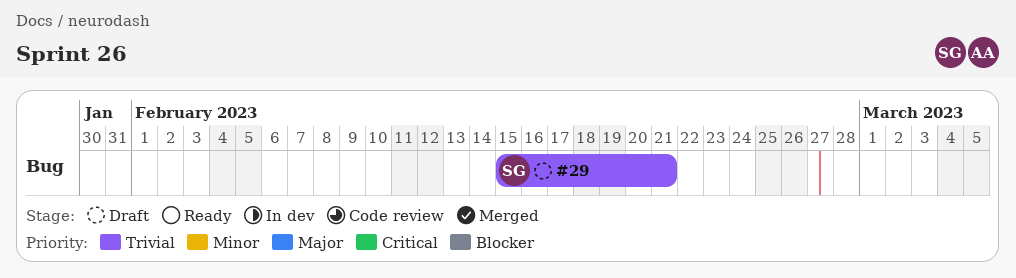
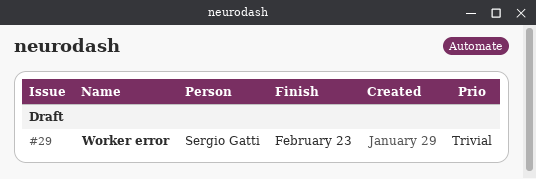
#29, due: Feb 21 -> Feb 23

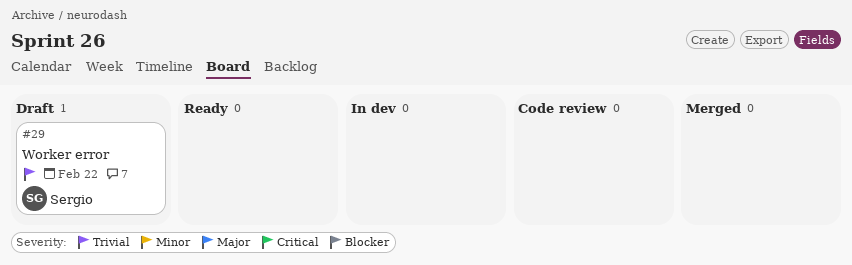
#29, due: Feb 23 -> Feb 22

